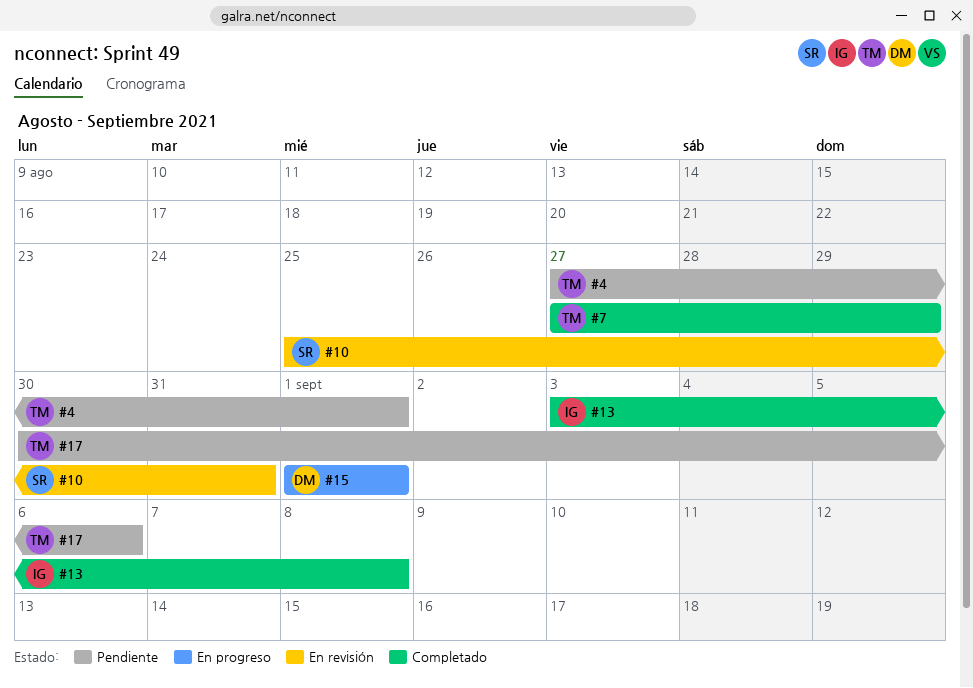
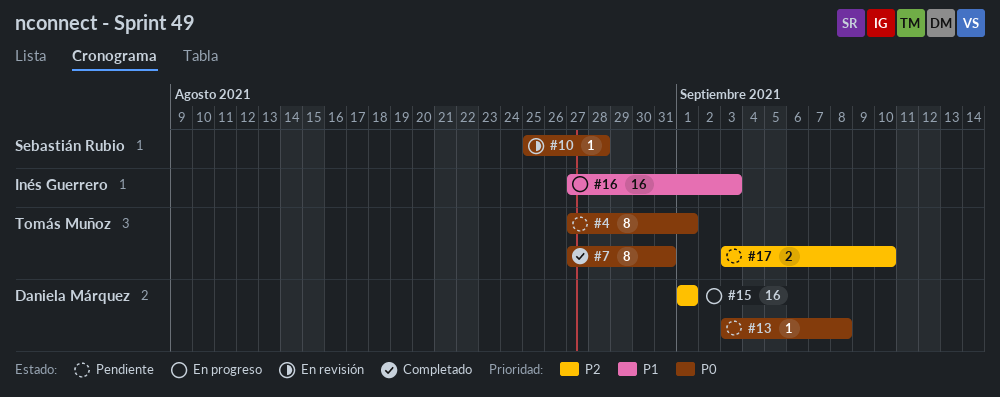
#7, due: Aug 29 -> Aug 31
#10, due: Aug 31 -> Aug 28
#13, status: Completado -> Pendiente
#13, owner: Inés Guerrero -> Daniela Márquez
#16: none -> present
#17, start: Aug 30 -> Sep 3
#17, due: Sep 6 -> Sep 10

